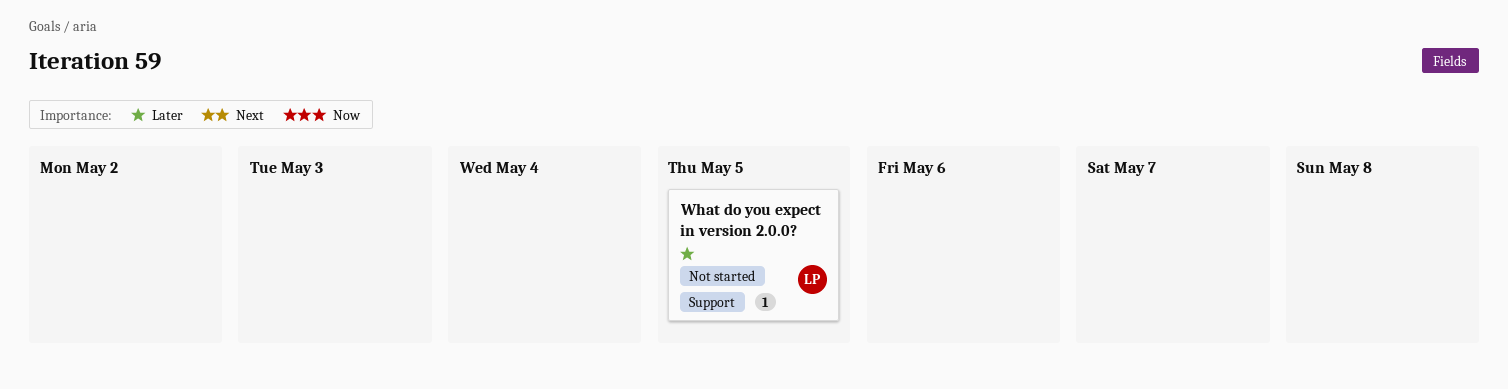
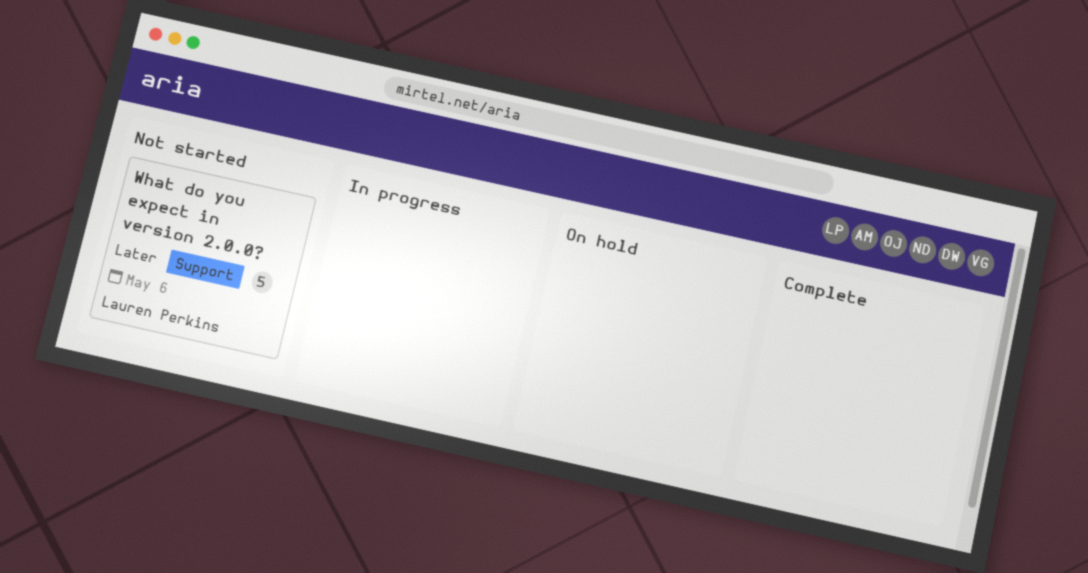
What do you expect in version 2.0.0?, estimate: 1 -> 5
What do you expect in version 2.0.0?, due: May 5 -> May 6

